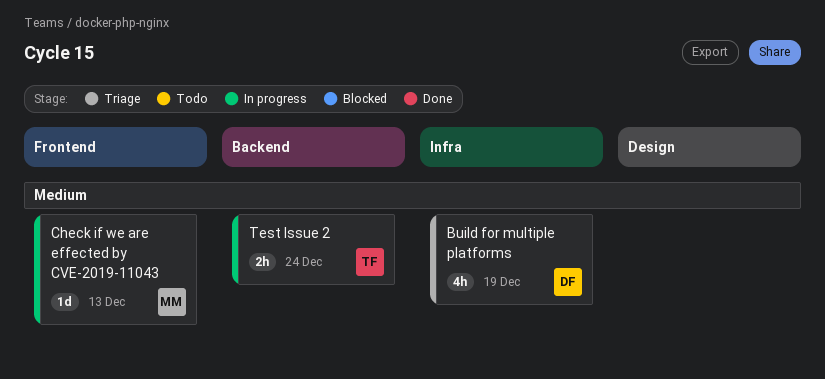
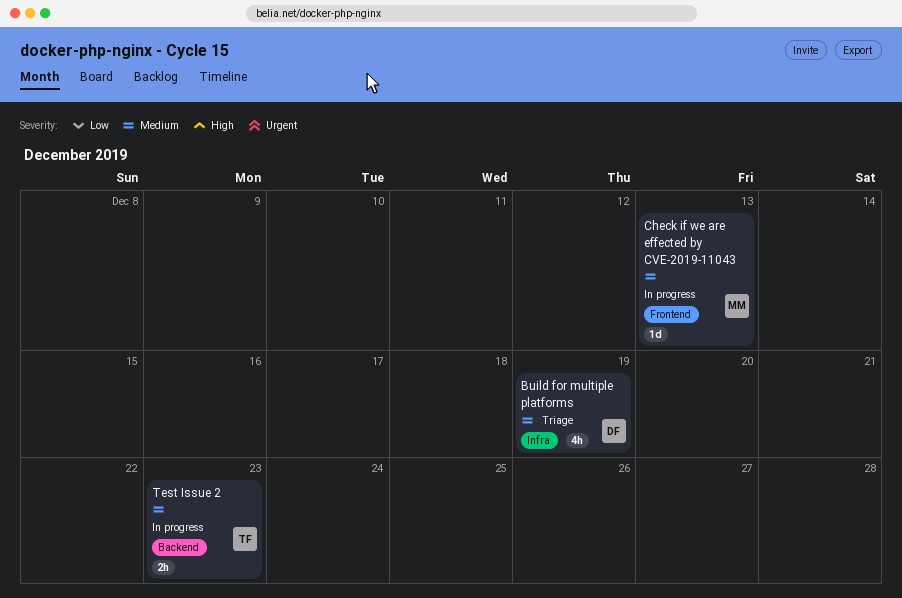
Test Issue 2, due: Dec 24 -> Dec 23

